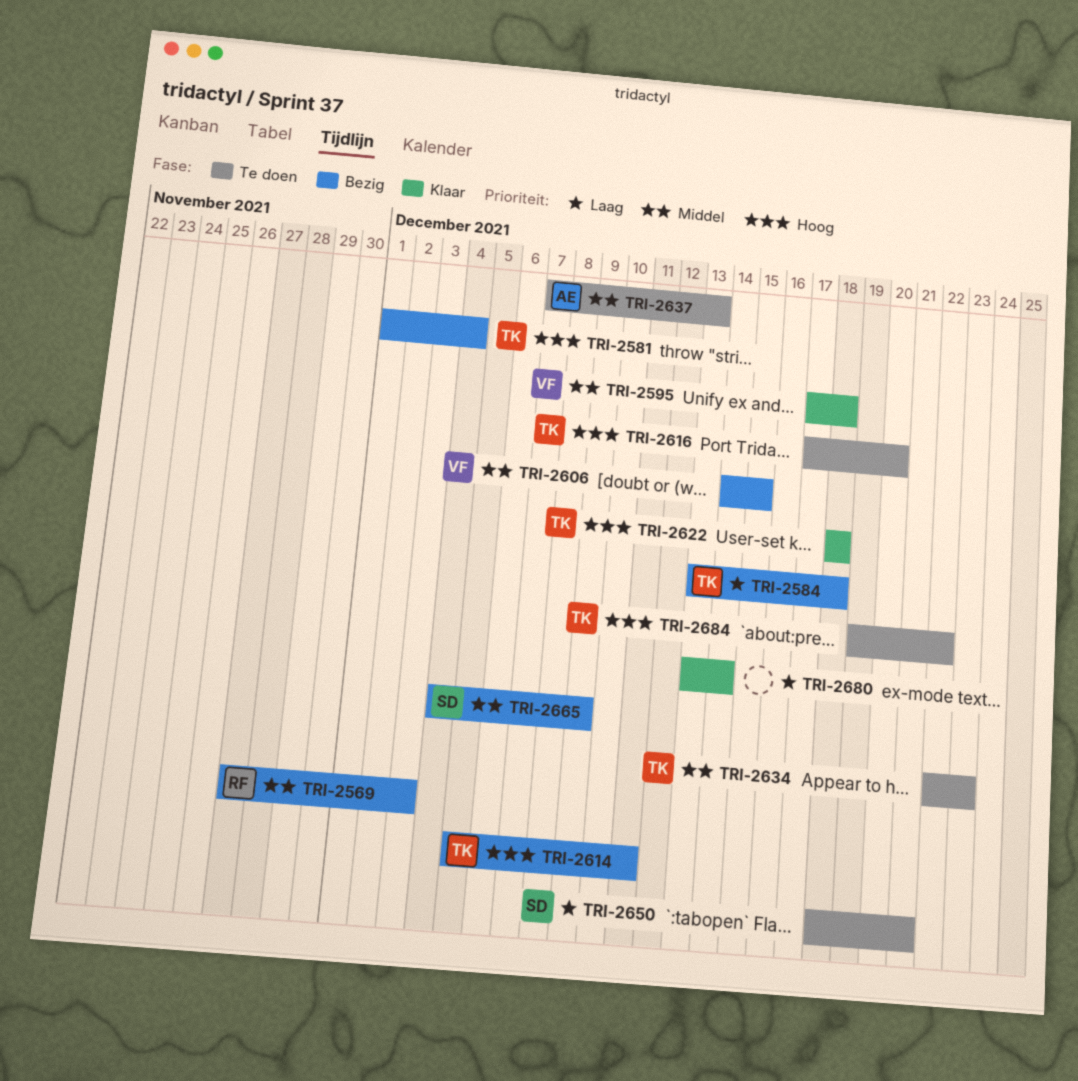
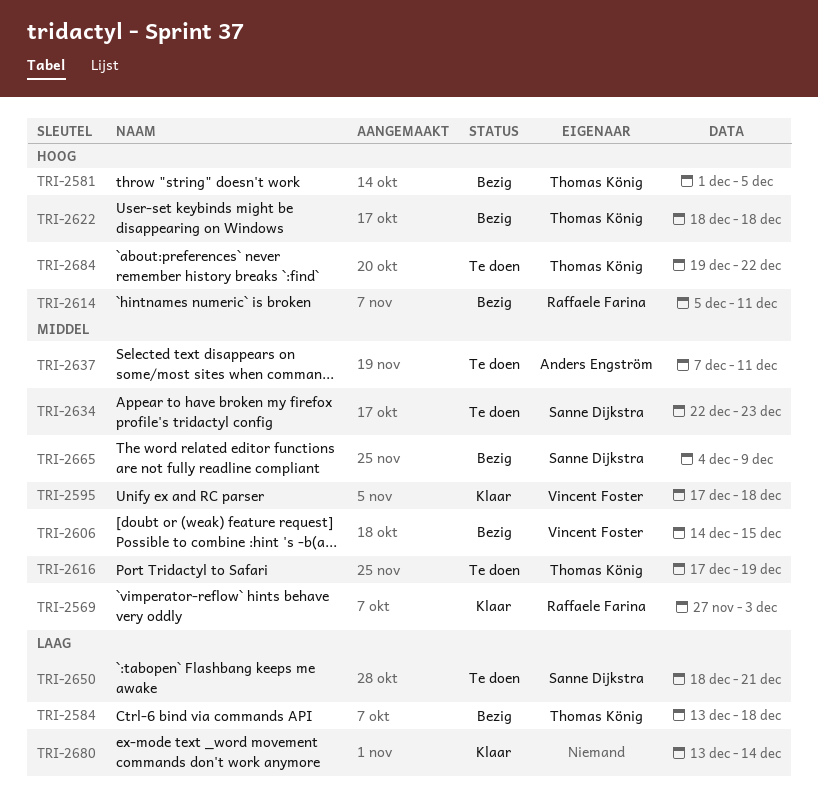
TRI-2569, status: Bezig -> Klaar
TRI-2581, due: Dec 4 -> Dec 5
TRI-2614, owner: Thomas König -> Raffaele Farina
TRI-2616, priority: Hoog -> Middel
TRI-2616, due: Dec 20 -> Dec 19
TRI-2622, status: Klaar -> Bezig
TRI-2634, owner: Thomas König -> Sanne Dijkstra
TRI-2637, due: Dec 13 -> Dec 11

